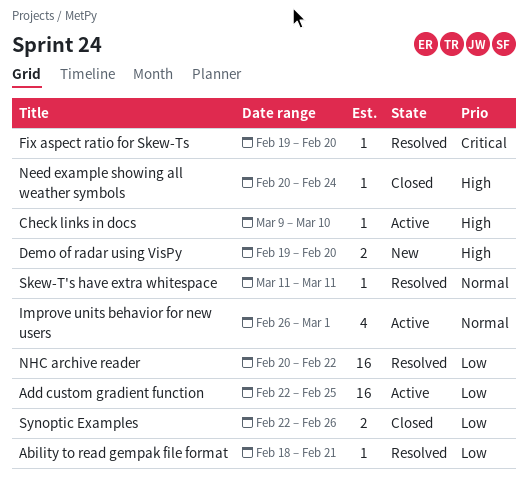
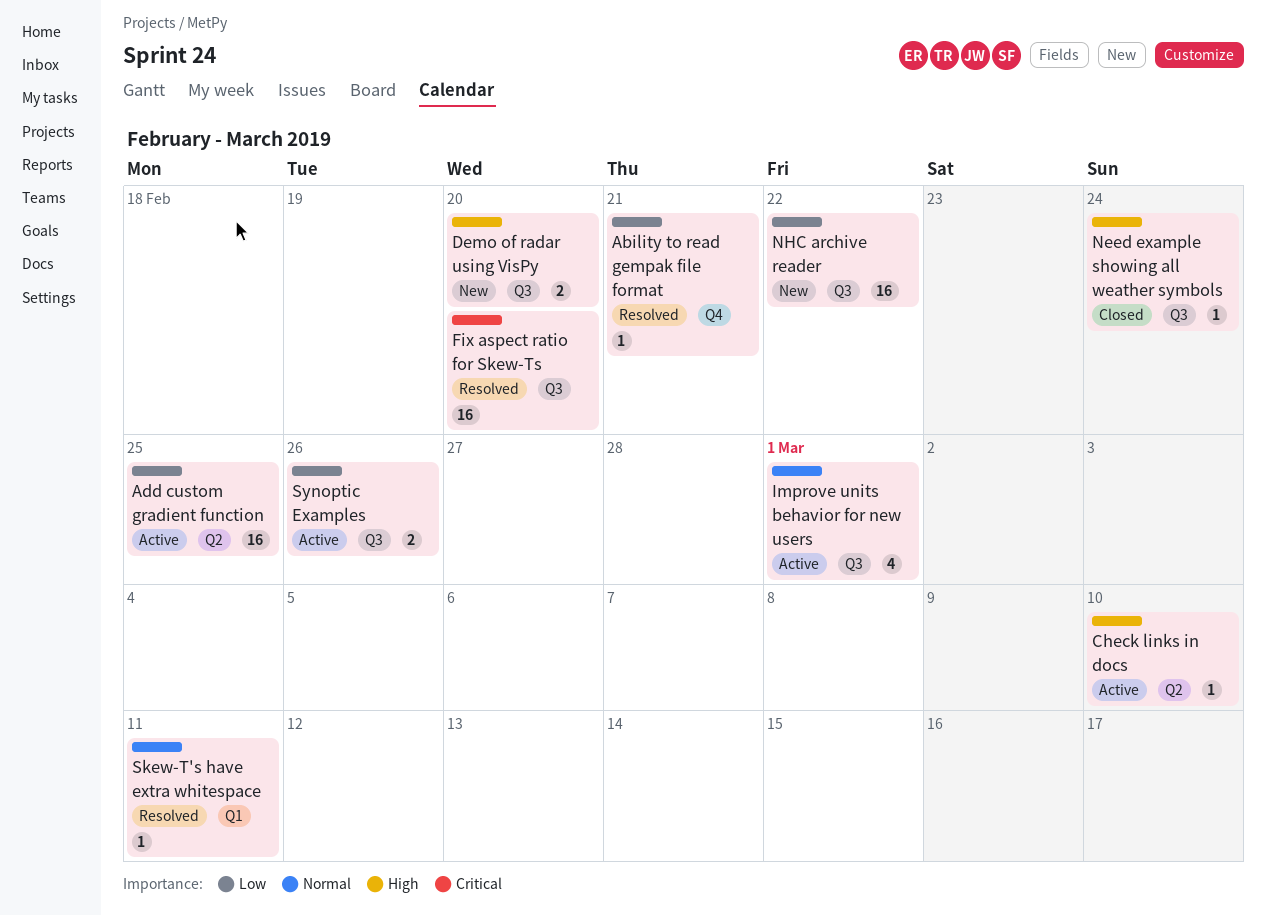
Fix aspect ratio for Skew-Ts, estimate: 1 -> 16
NHC archive reader, status: Resolved -> New
Synoptic Examples, status: Closed -> Active

